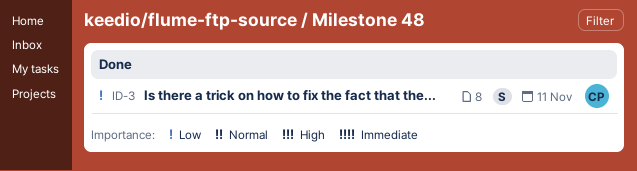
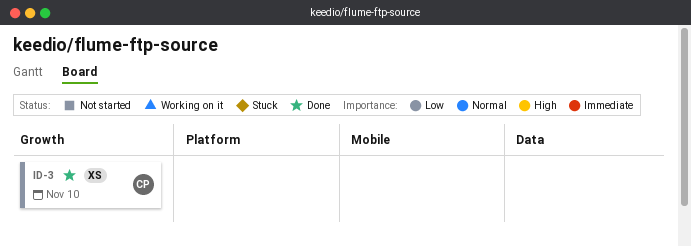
ID-3, estimate: S -> XS
ID-3, due: Nov 11 -> Nov 10

